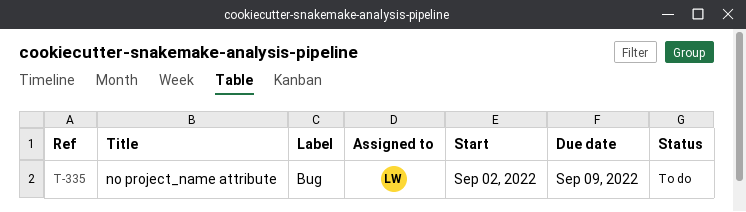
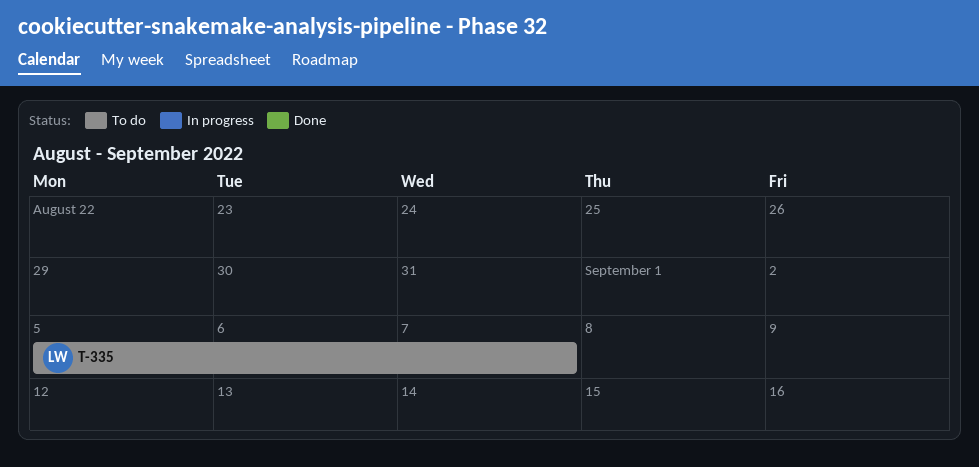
T-335, start: Sep 2 -> Sep 5
T-335, due: Sep 9 -> Sep 7

